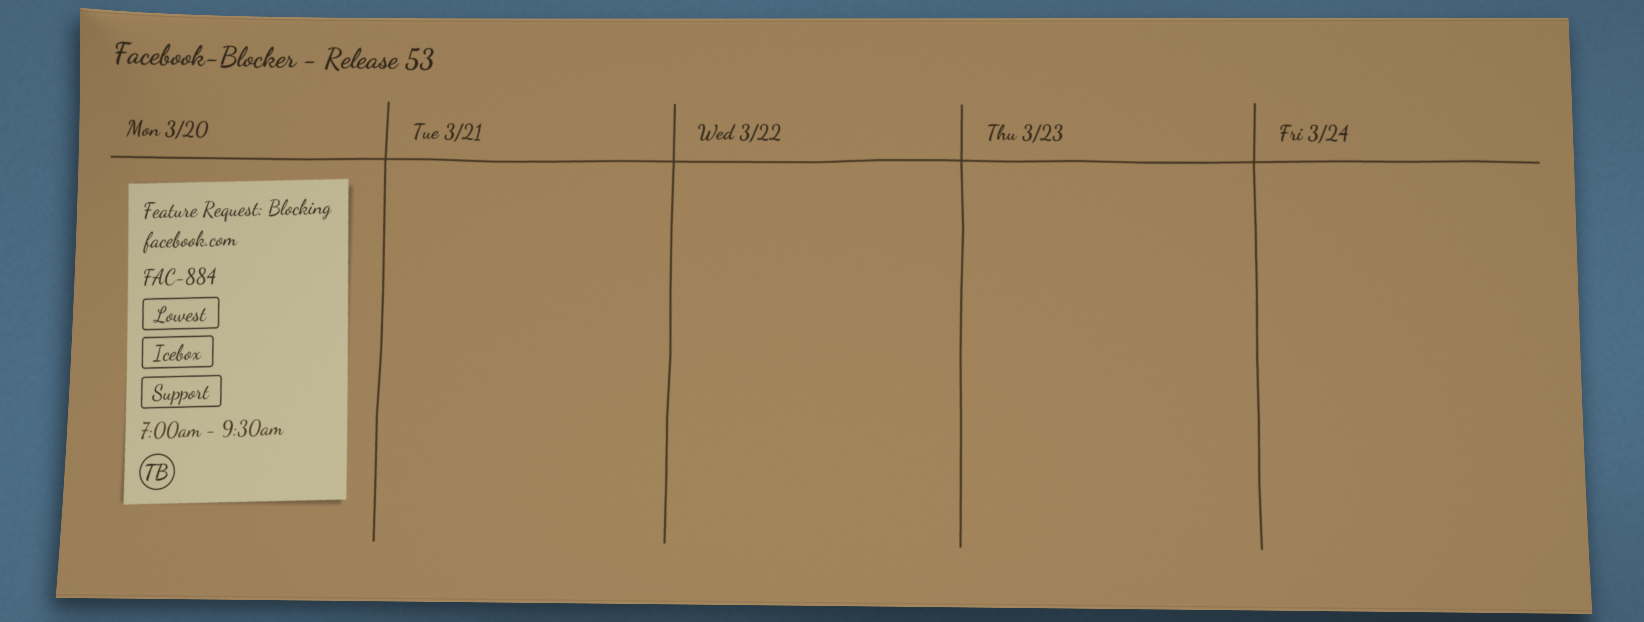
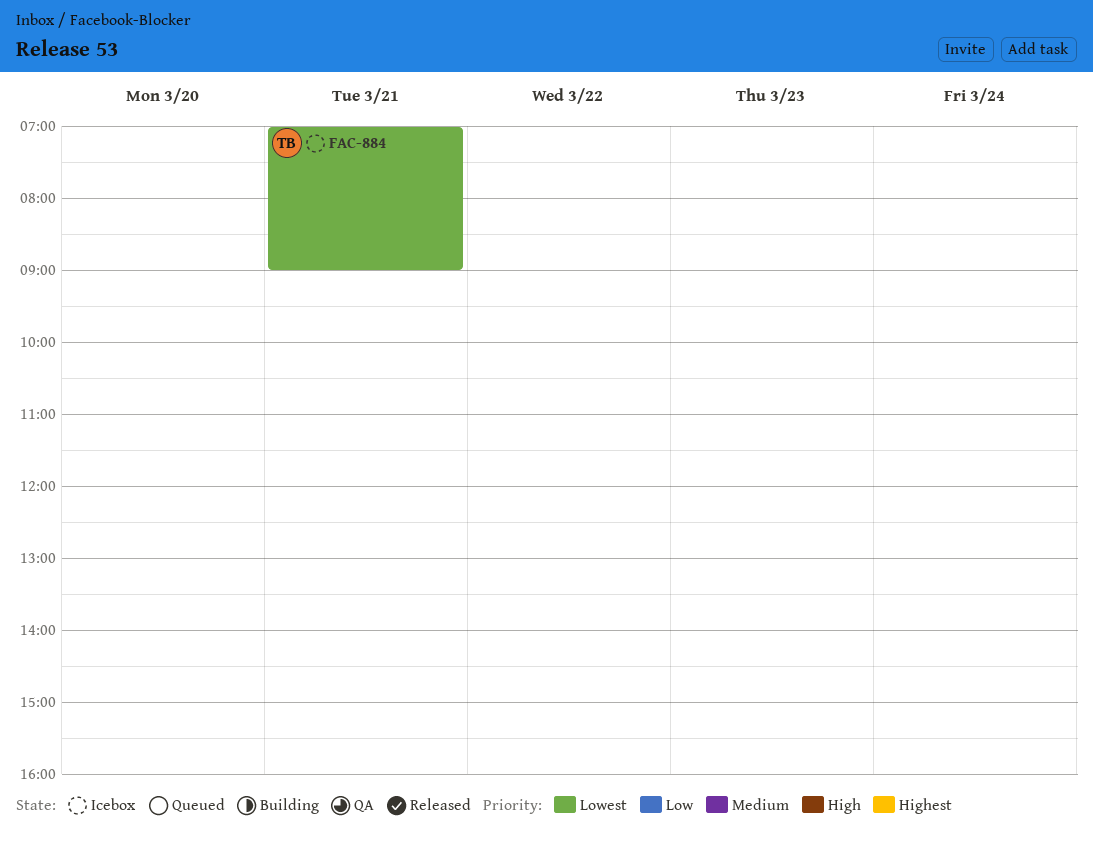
FAC-884, day: Mar 20 -> Mar 21
FAC-884, ends: 09:30 -> 09:00

